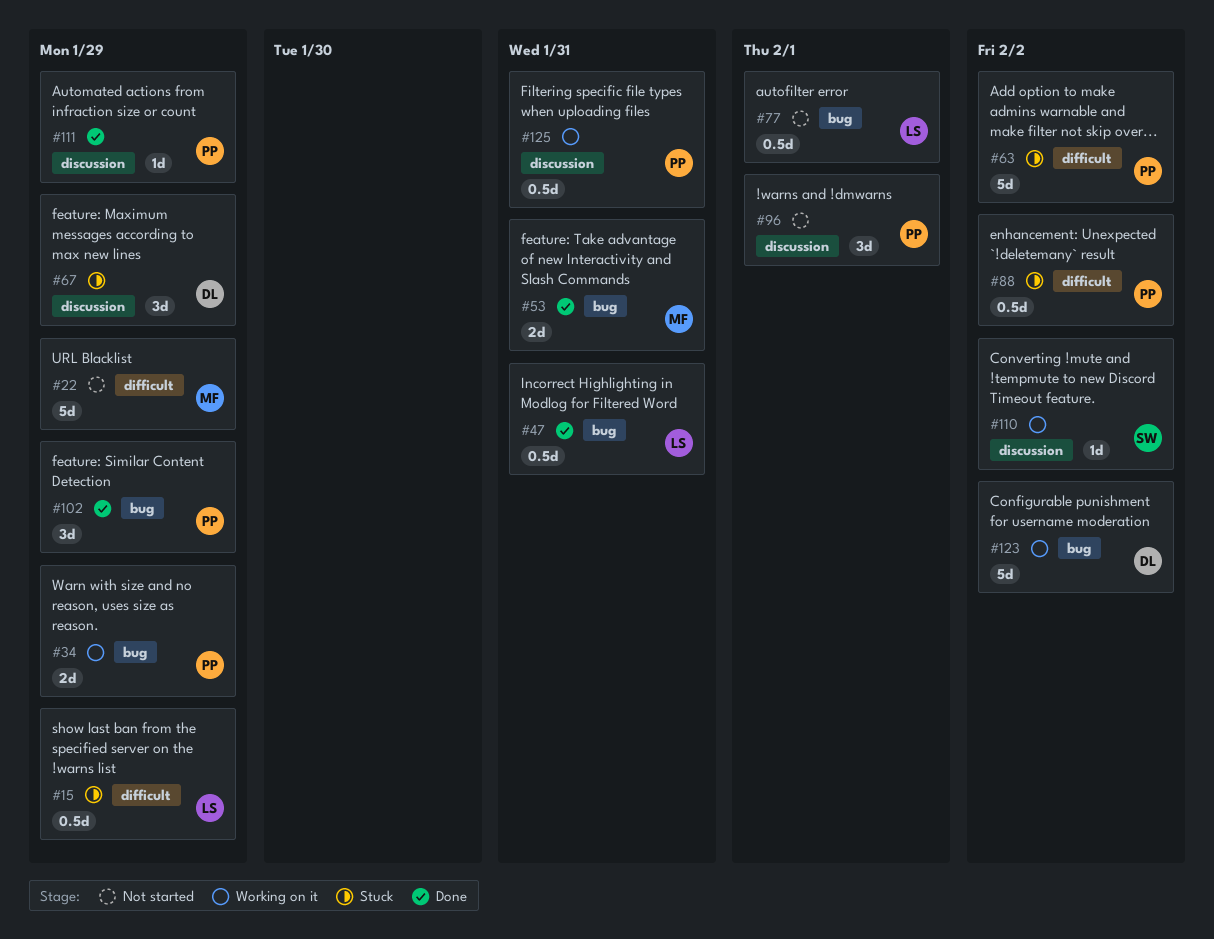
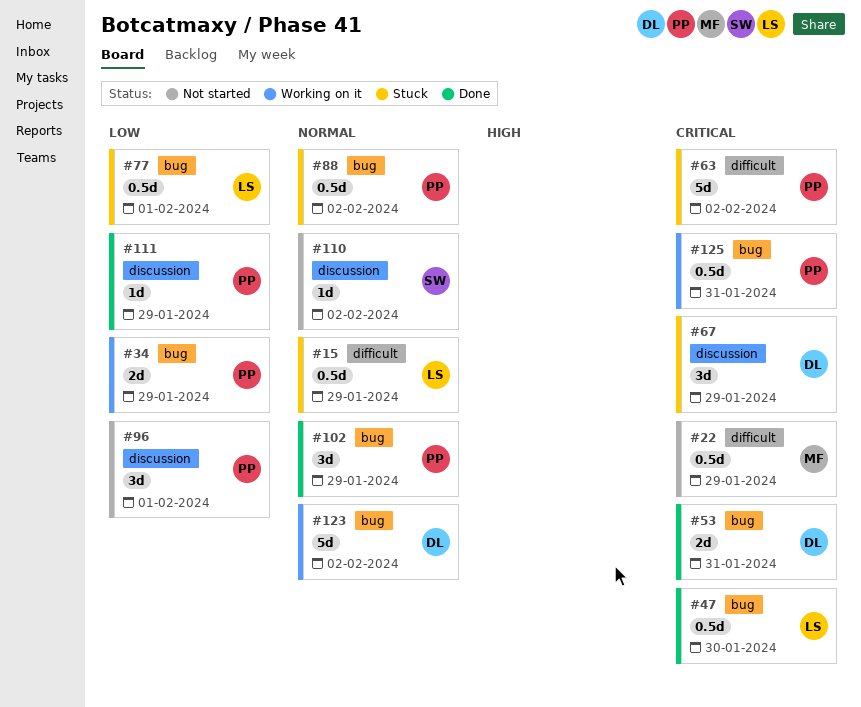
#22, estimate: 5d -> 0.5d
#47, due: Jan 31 -> Jan 30
#53, owner: MF -> DL
#77, status: Not started -> Stuck
#88, label: difficult -> bug
#110, status: Working on it -> Not started
#125, label: discussion -> bug

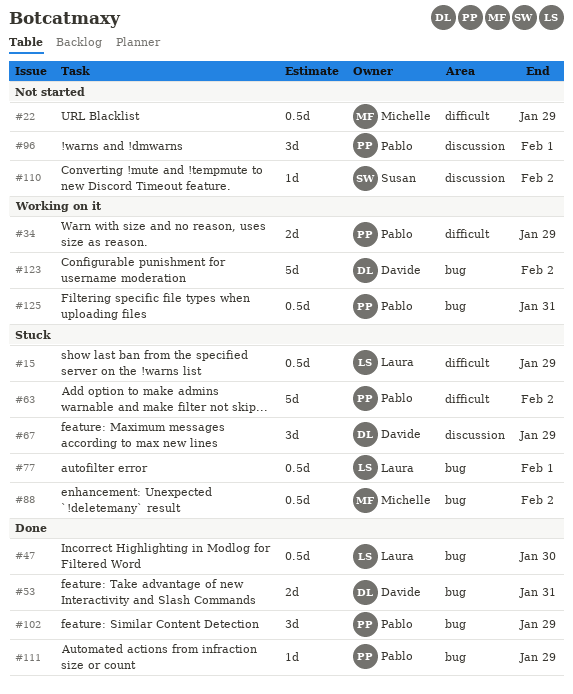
#34, label: bug -> difficult
#88, owner: Pablo -> Michelle
#111, label: discussion -> bug

